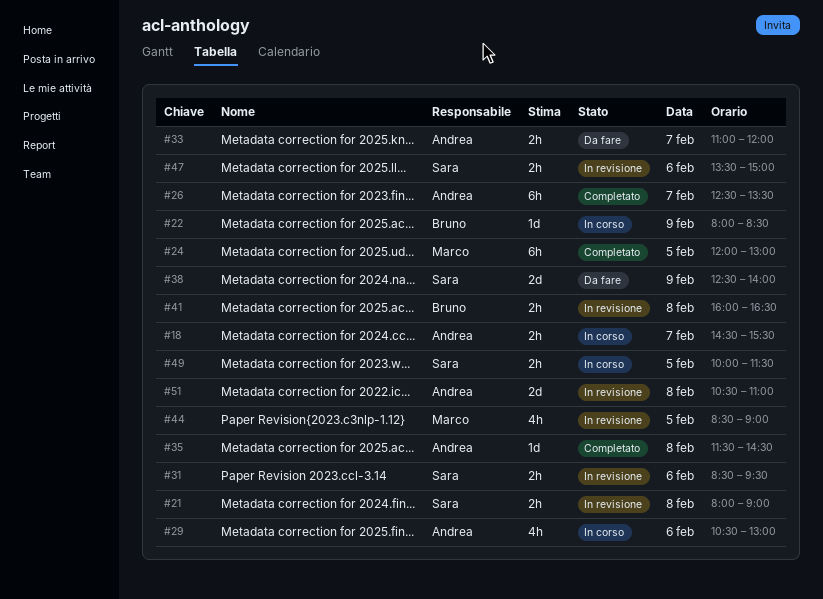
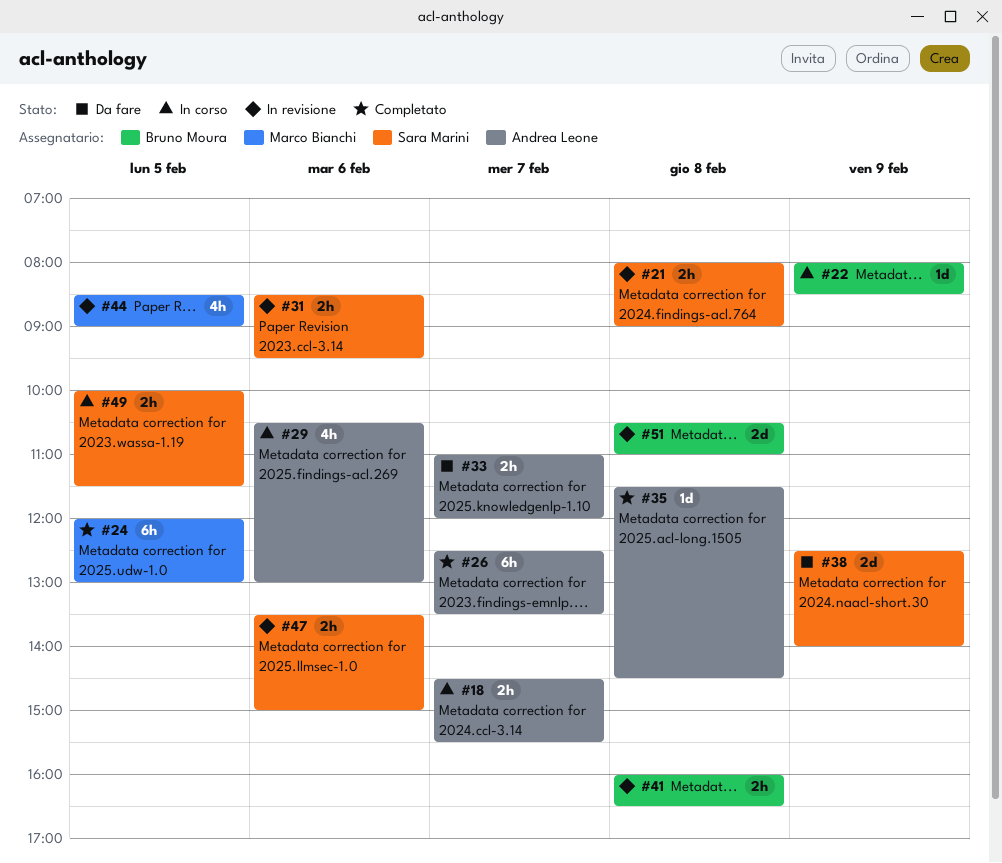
#51, owner: Andrea Leone -> Bruno Moura

